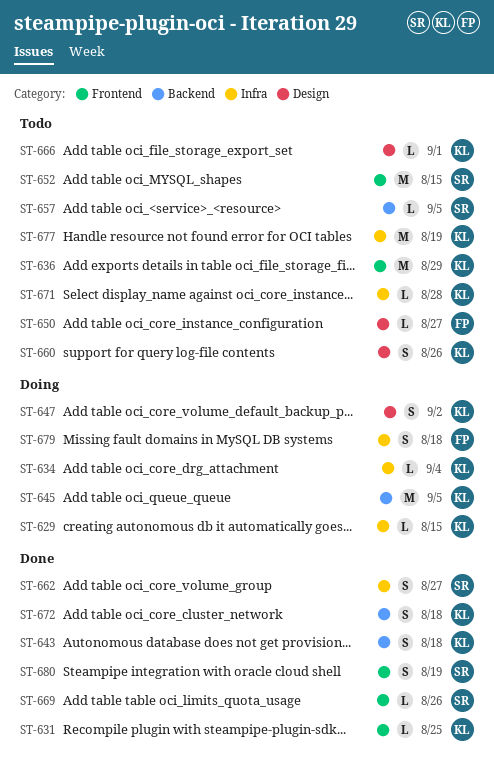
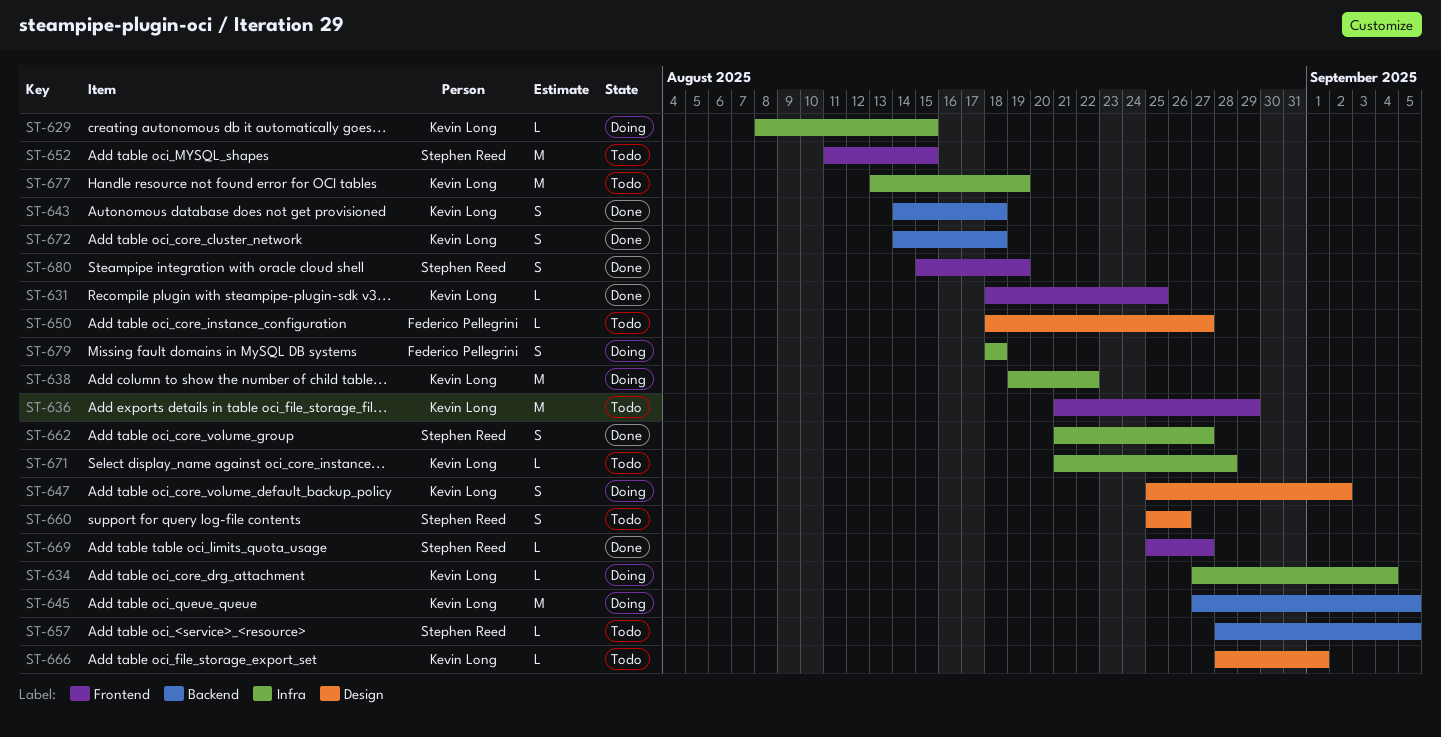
ST-638: none -> present
ST-660, owner: Kevin Long -> Stephen Reed
ST-669, due: Aug 26 -> Aug 27

